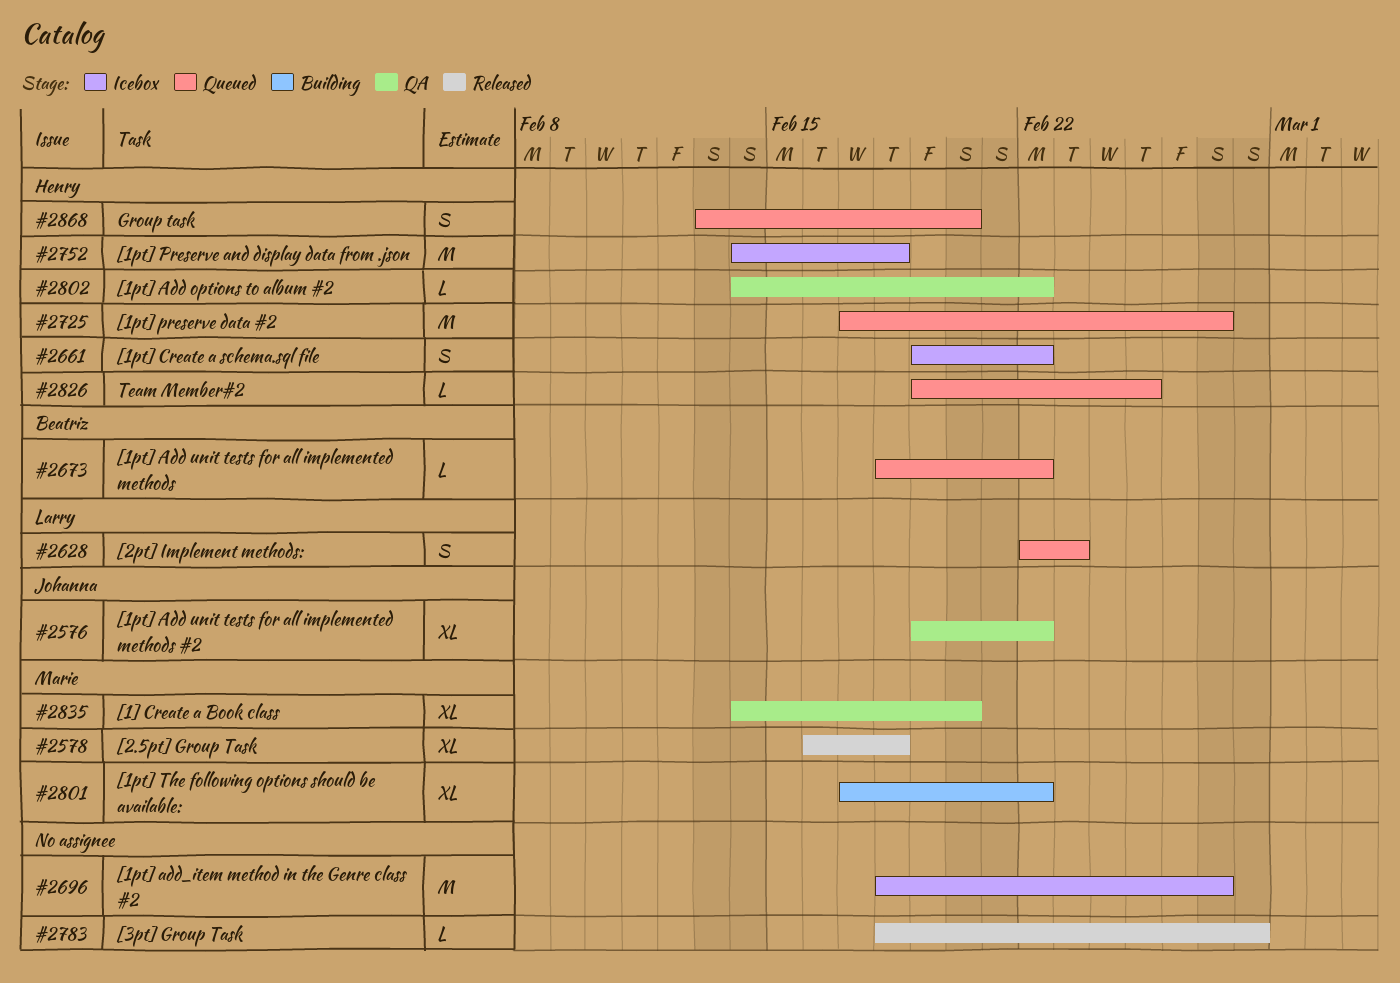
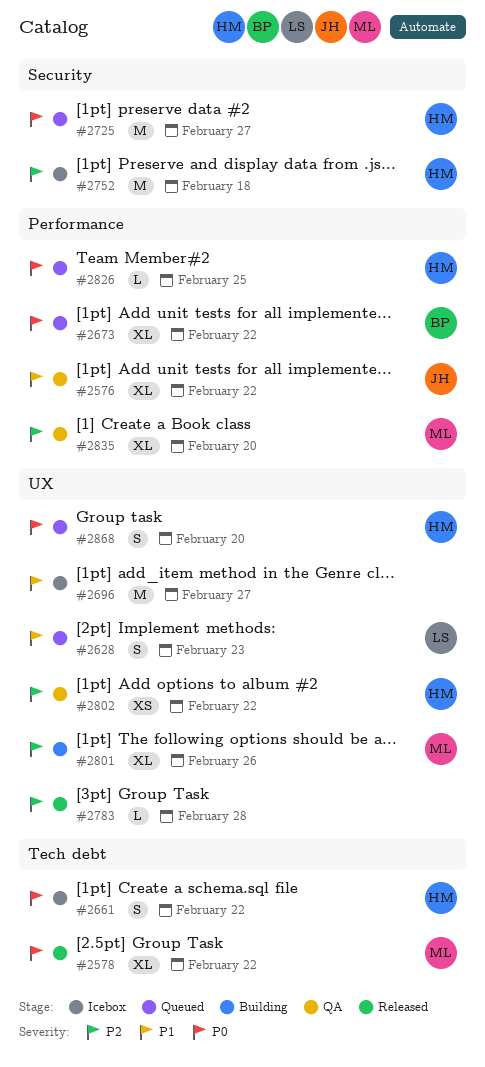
#2578, due: Feb 18 -> Feb 22
#2673, estimate: L -> XL
#2801, due: Feb 22 -> Feb 26
#2802, estimate: L -> XS

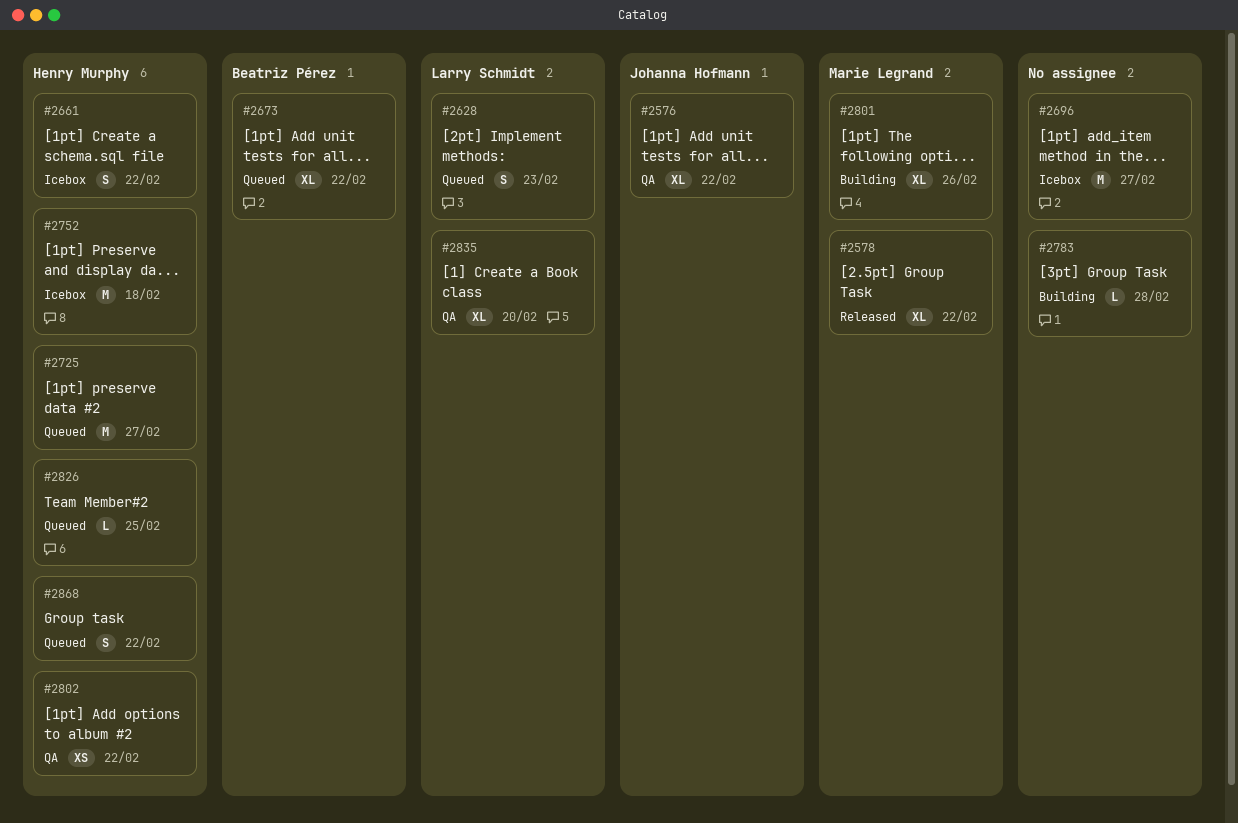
#2783, status: Released -> Building
#2835, owner: Marie Legrand -> Larry Schmidt
#2868, due: Feb 20 -> Feb 22

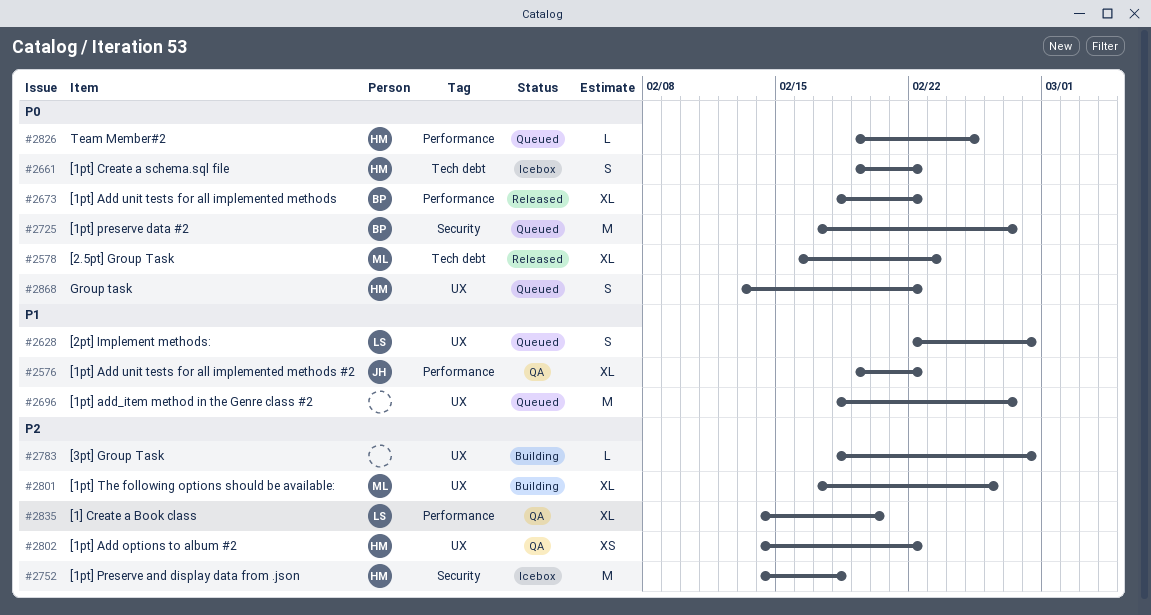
#2578, due: Feb 22 -> Feb 23
#2628, due: Feb 23 -> Feb 28
#2673, status: Queued -> Released
#2696, status: Icebox -> Queued
#2725, owner: Henry Murphy -> Beatriz Pérez

